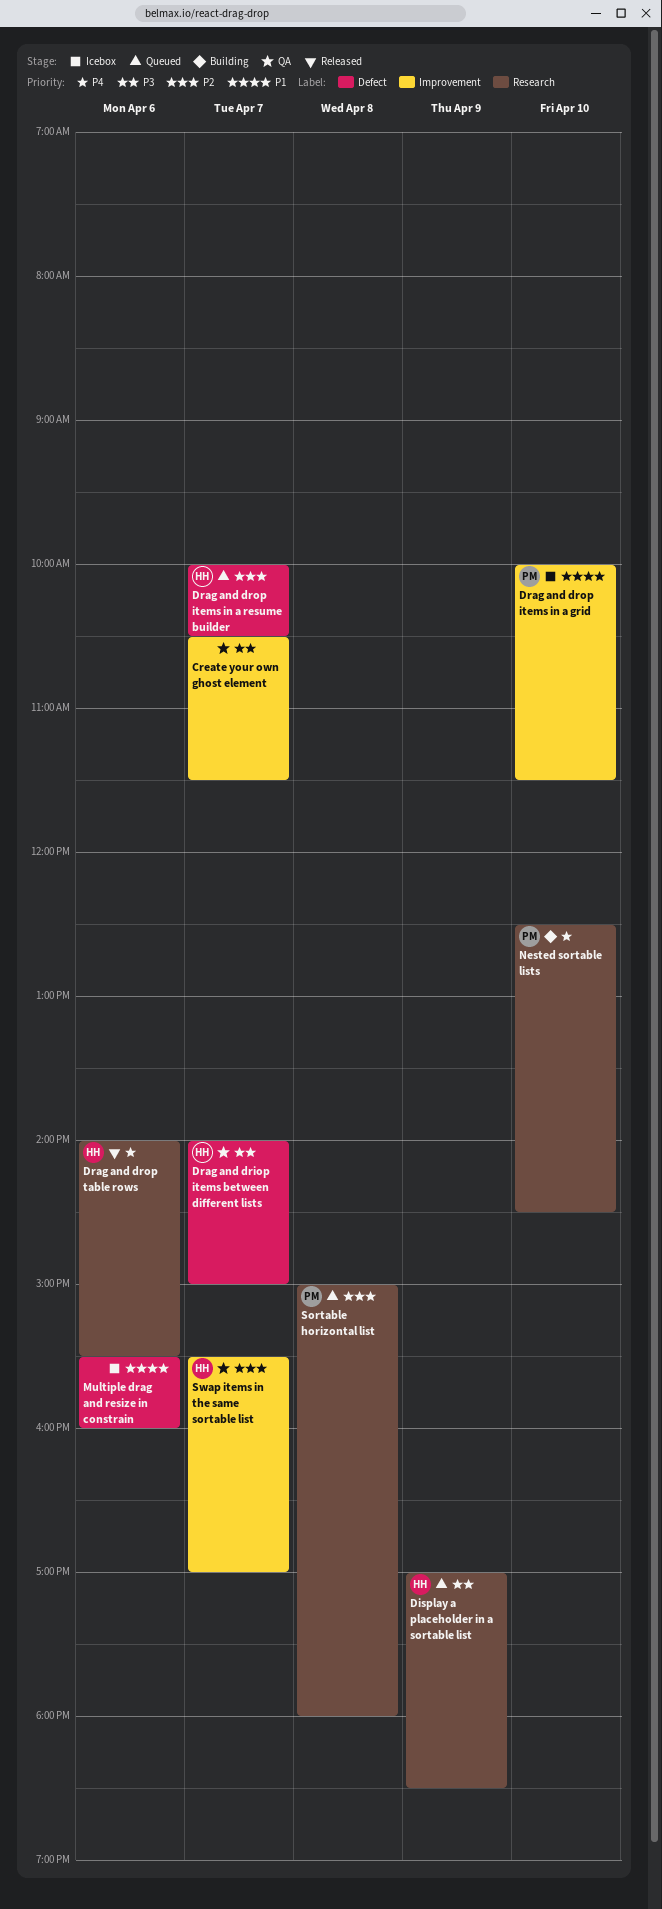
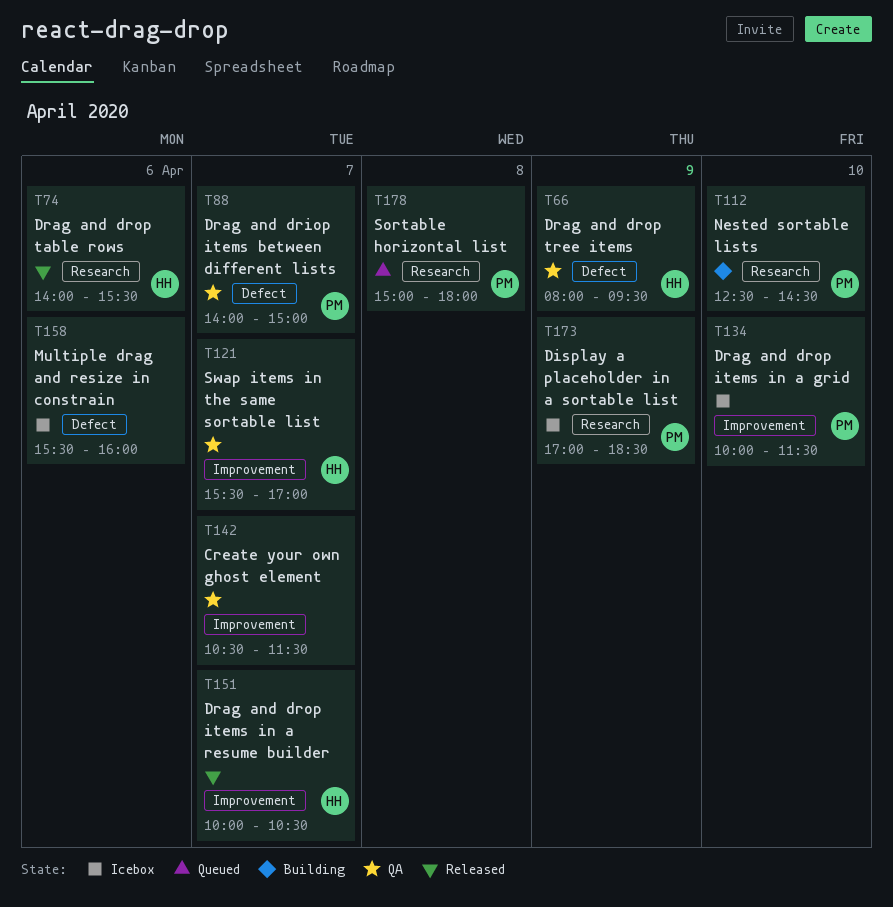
Display a placeholder in a sortable list, status: Queued -> Icebox
Display a placeholder in a sortable list, owner: HH -> PM
Drag and driop items between different lists, owner: HH -> PM
Drag and drop items in a resume builder, status: Queued -> Released
Drag and drop items in a resume builder, label: Defect -> Improvement
Drag and drop tree items: none -> present

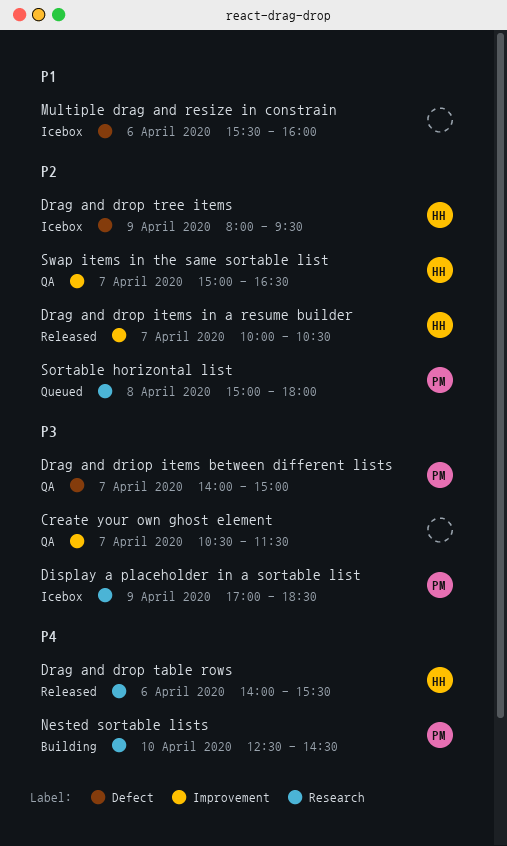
Drag and drop items in a grid: present -> none
Drag and drop tree items, status: QA -> Icebox
Swap items in the same sortable list, begins: 15:30 -> 15:00
Swap items in the same sortable list, ends: 17:00 -> 16:30

